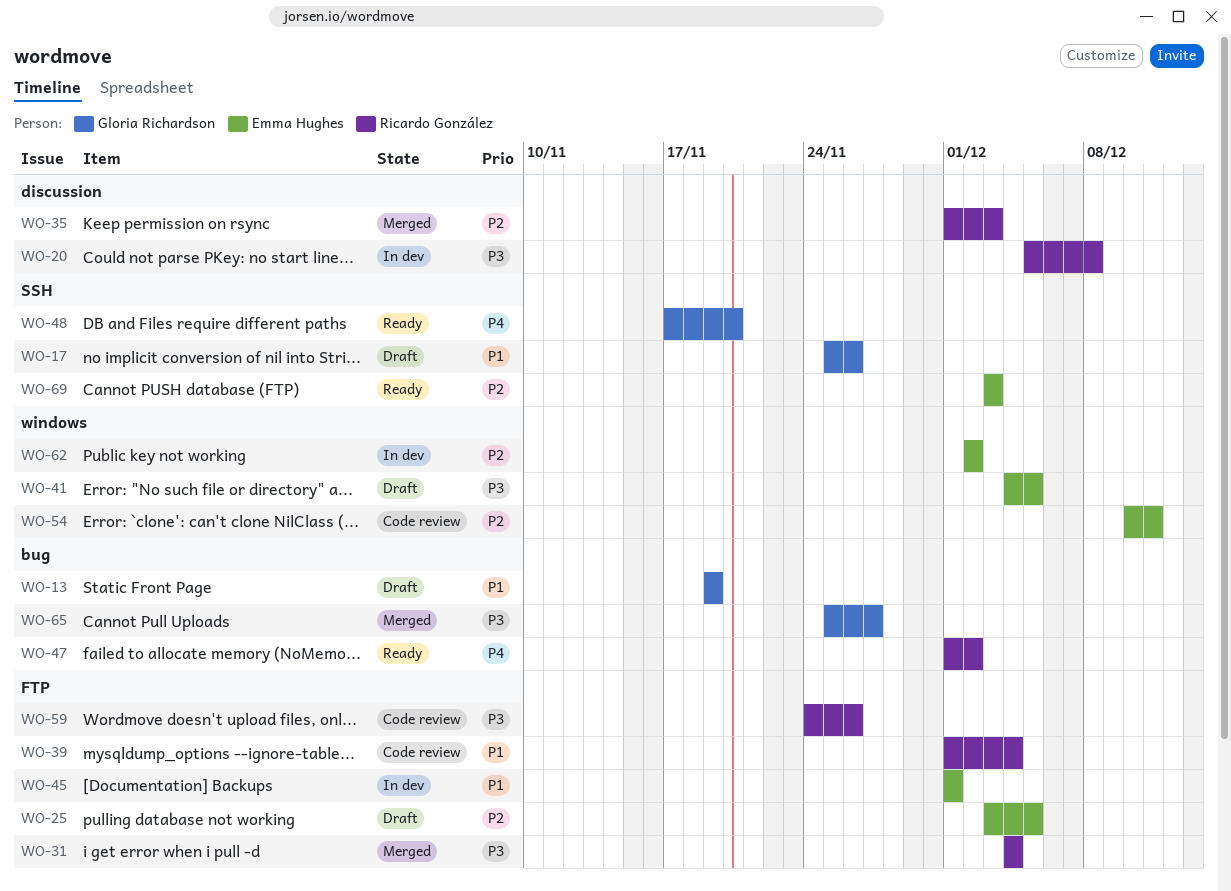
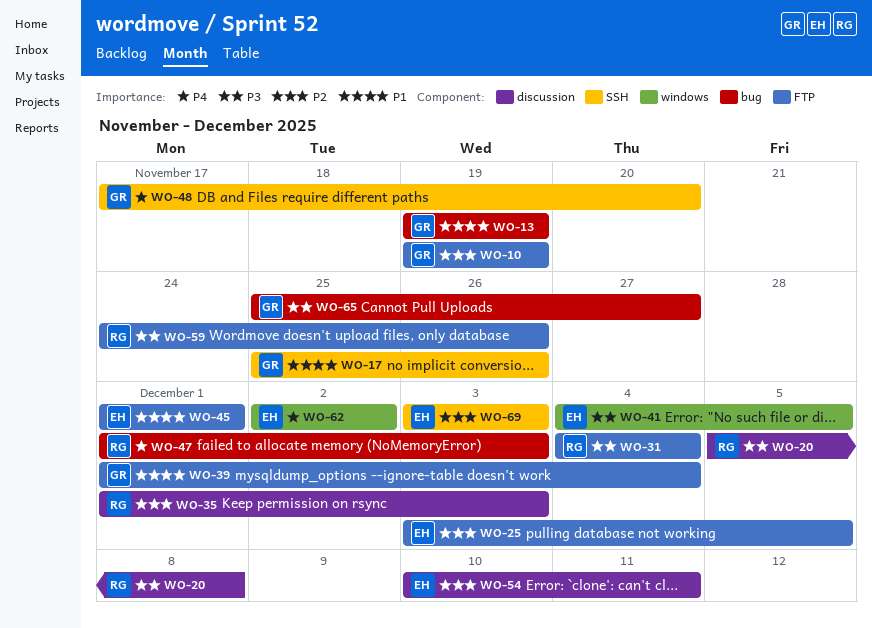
WO-10: none -> present
WO-39, owner: Ricardo González -> Gloria Richardson
WO-47, due: Dec 2 -> Dec 3
WO-54, label: windows -> discussion
WO-62, priority: P2 -> P4

